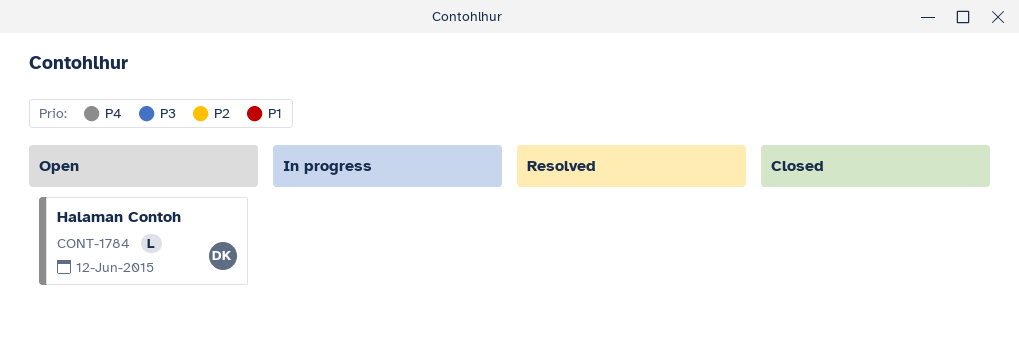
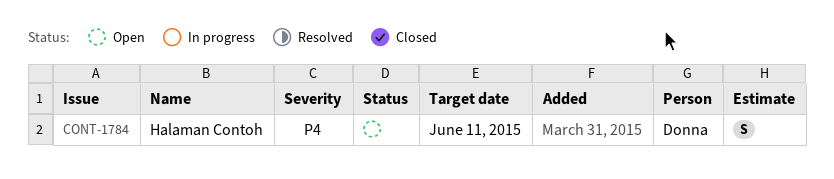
CONT-1784, estimate: L -> S
CONT-1784, due: Jun 12 -> Jun 11

